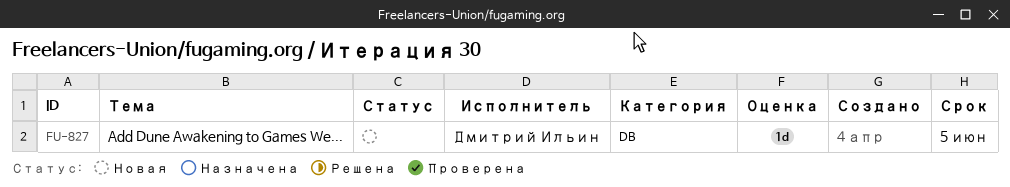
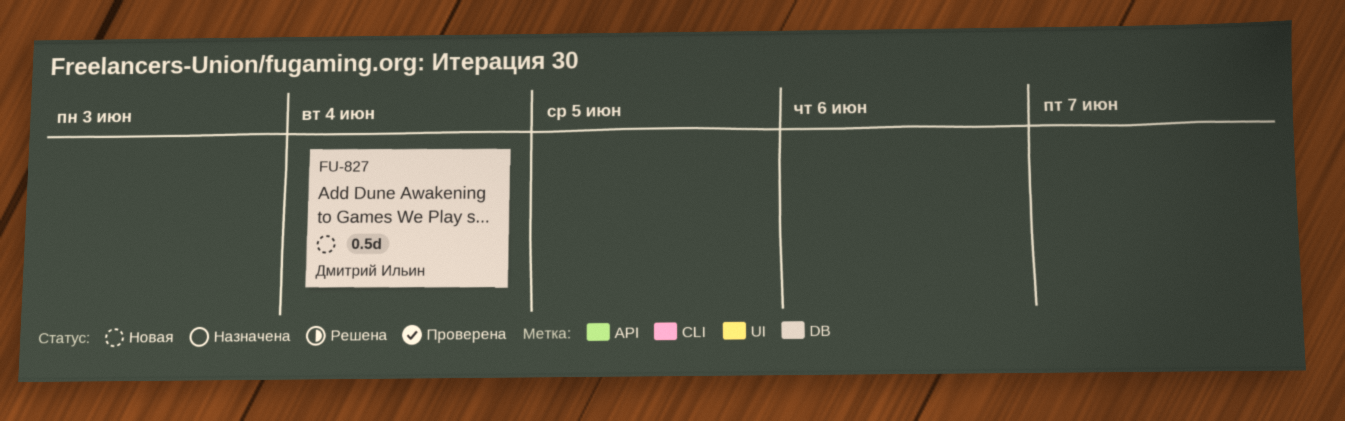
FU-827, estimate: 1d -> 0.5d
FU-827, due: Jun 5 -> Jun 4

